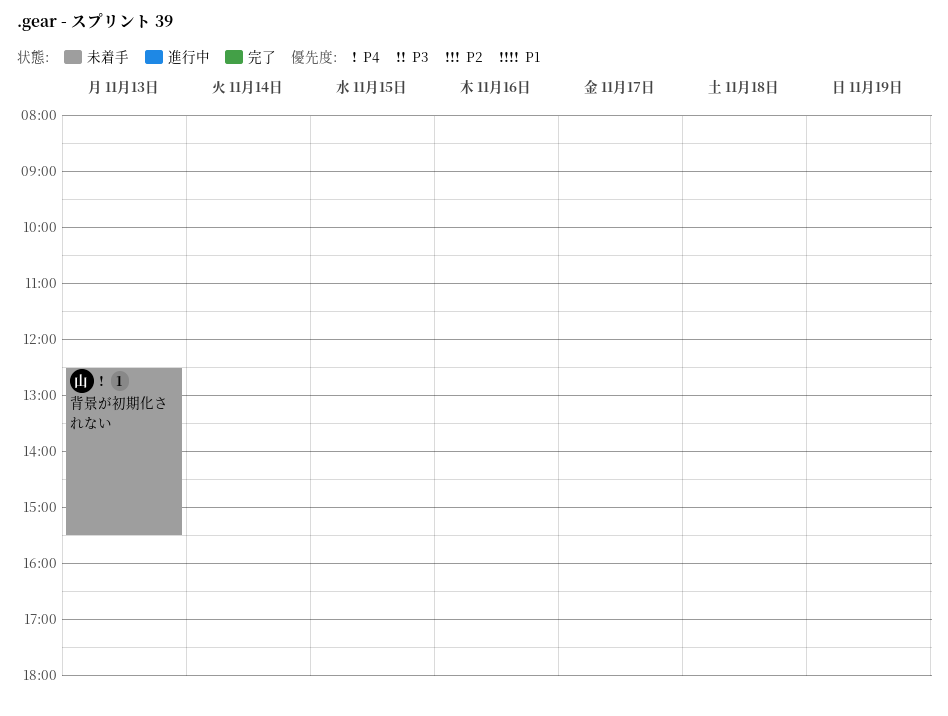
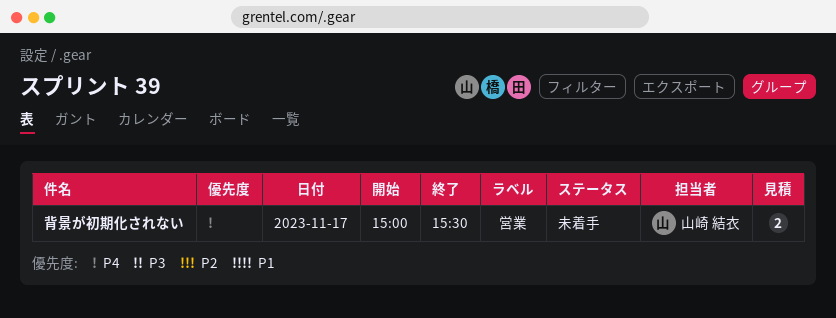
背景が初期化されない, estimate: 1 -> 2
背景が初期化されない, day: Nov 13 -> Nov 17
背景が初期化されない, begins: 12:30 -> 15:00

